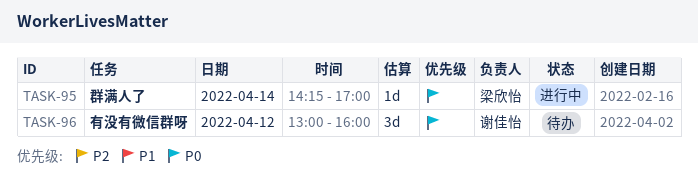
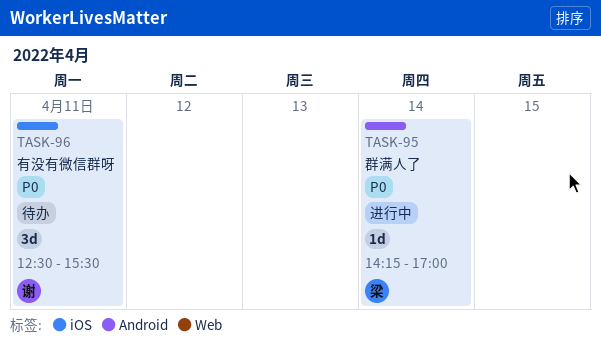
TASK-96, day: Apr 12 -> Apr 11
TASK-96, begins: 13:00 -> 12:30
TASK-96, ends: 16:00 -> 15:30

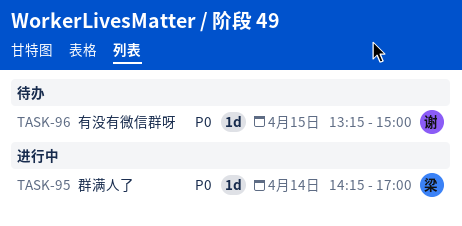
TASK-96, estimate: 3d -> 1d
TASK-96, day: Apr 11 -> Apr 15
TASK-96, begins: 12:30 -> 13:15
TASK-96, ends: 15:30 -> 15:00

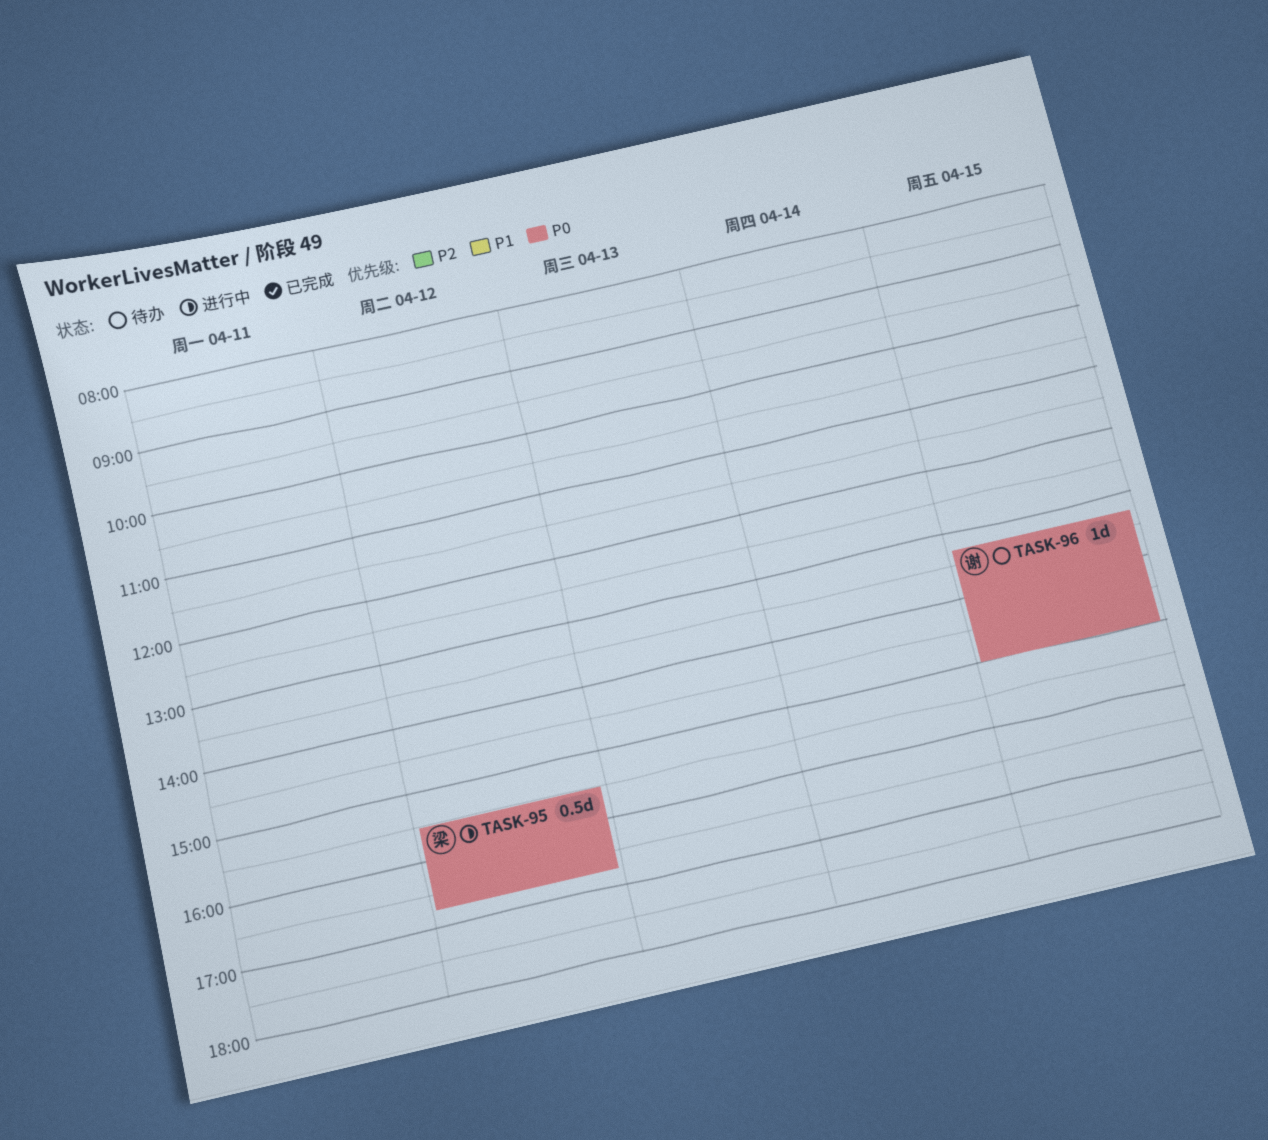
TASK-95, estimate: 1d -> 0.5d
TASK-95, day: Apr 14 -> Apr 12
TASK-95, begins: 14:15 -> 15:30
TASK-95, ends: 17:00 -> 16:45

